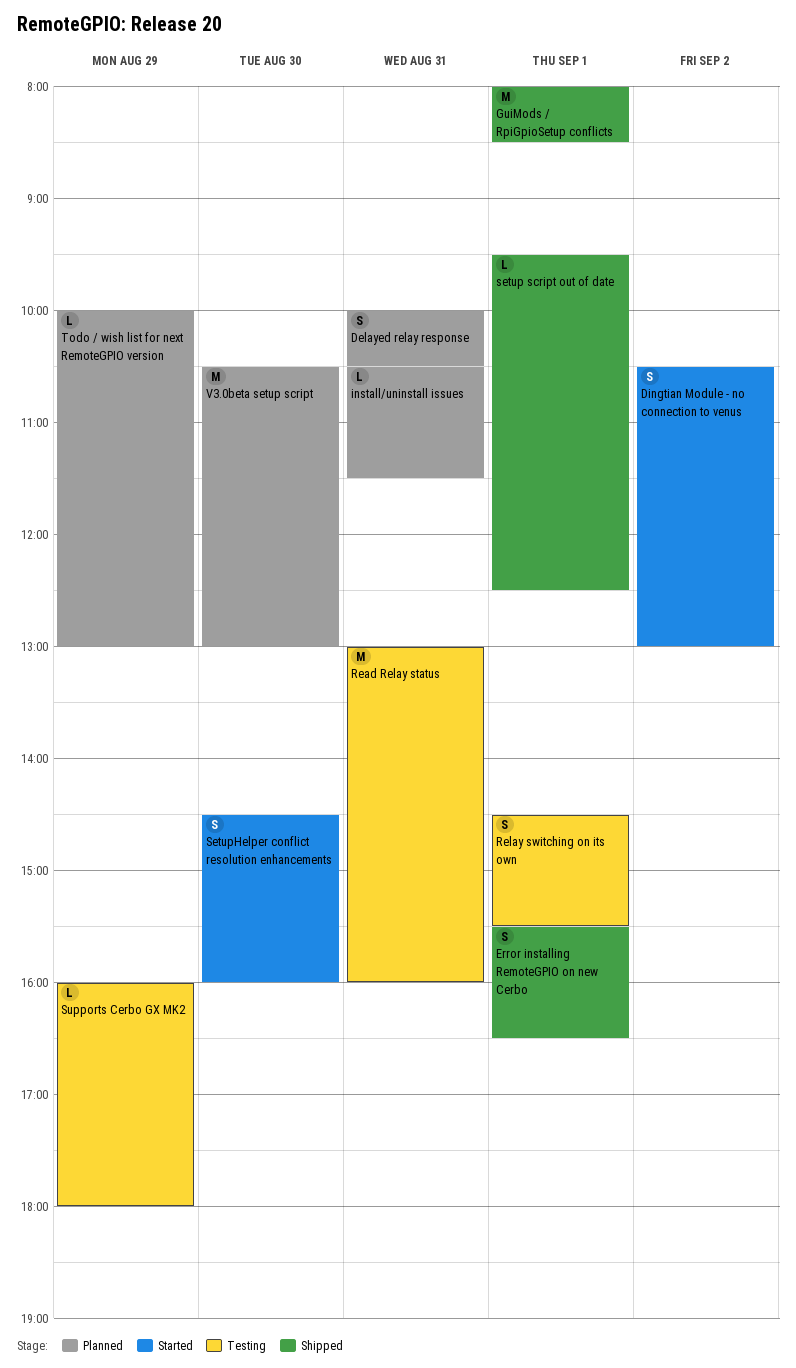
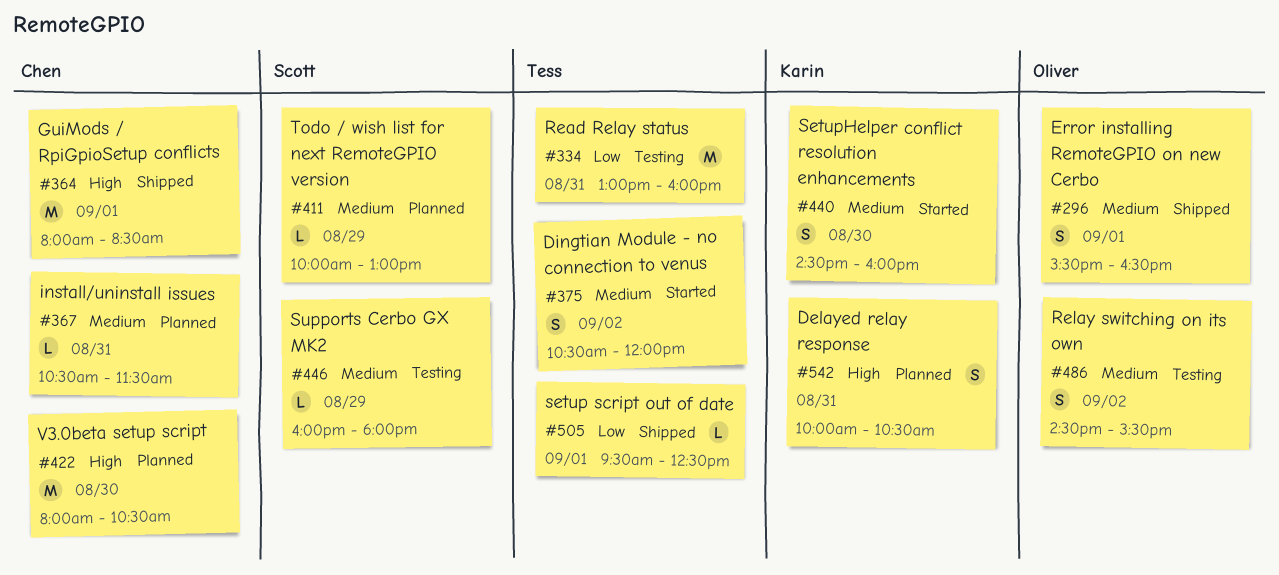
Dingtian Module - no connection to venus, ends: 13:00 -> 12:00
Relay switching on its own, day: Sep 1 -> Sep 2
V3.0beta setup script, begins: 10:30 -> 08:00
V3.0beta setup script, ends: 13:00 -> 10:30

